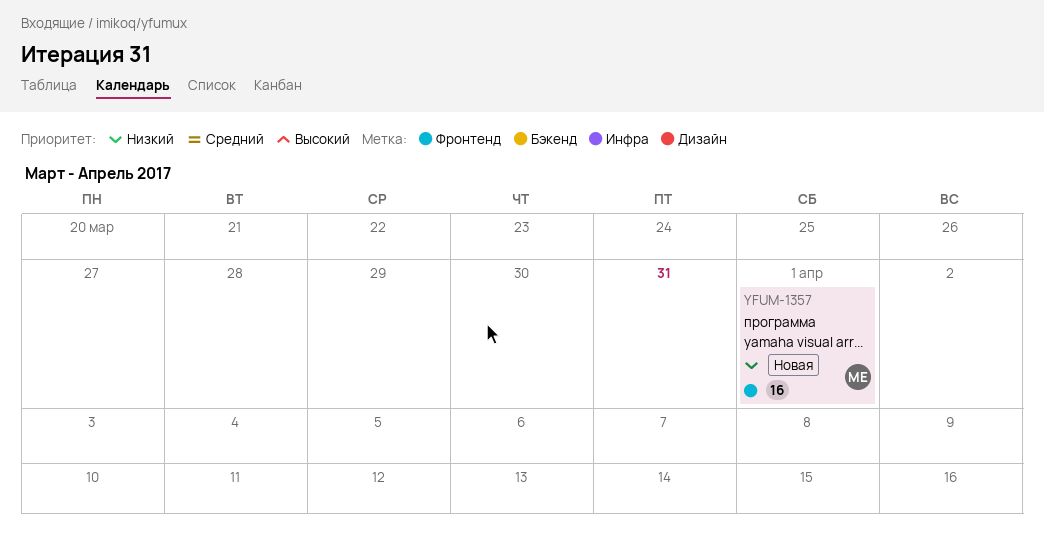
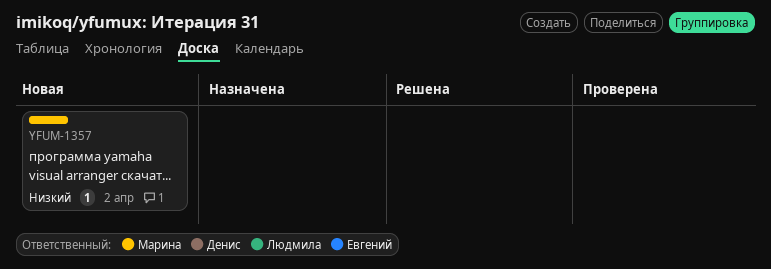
YFUM-1357, estimate: 16 -> 1
YFUM-1357, due: Apr 1 -> Apr 2

